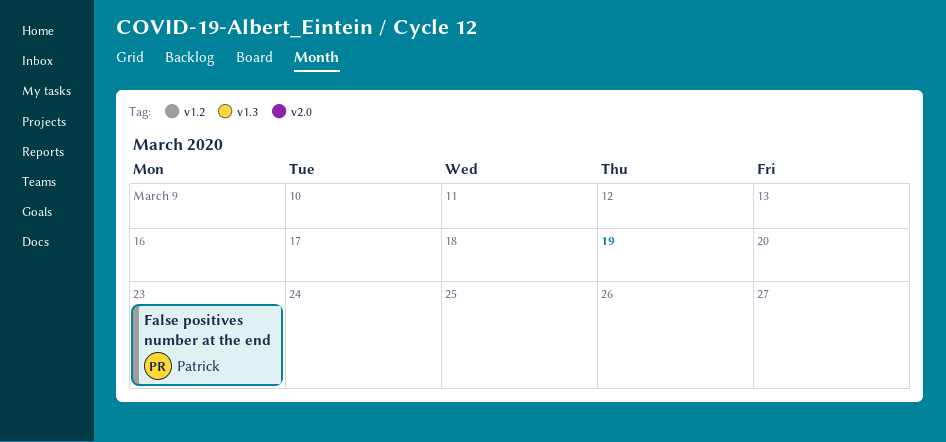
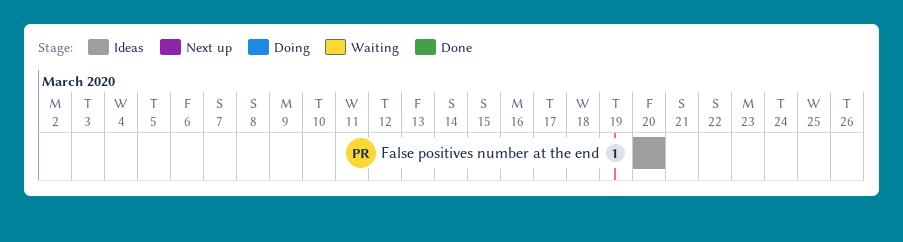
False positives number at the end, due: Mar 23 -> Mar 20

